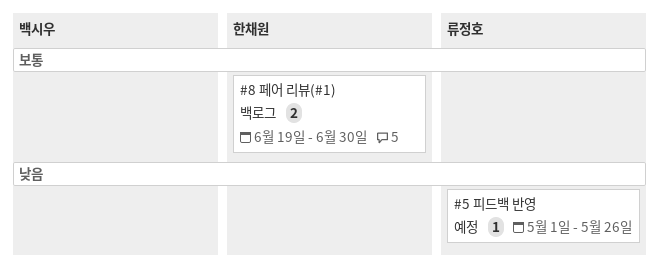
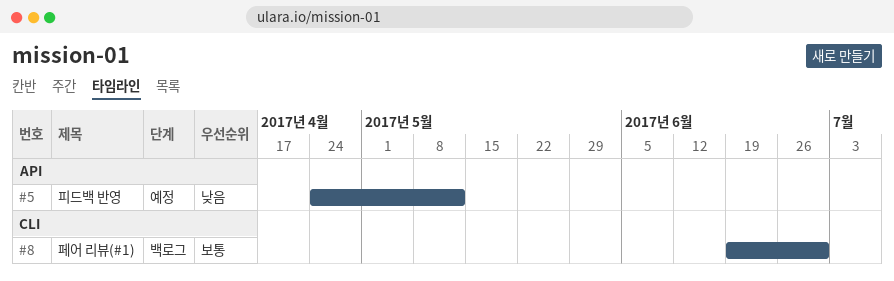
#5, start: May 1 -> Apr 24
#5, due: May 26 -> May 12

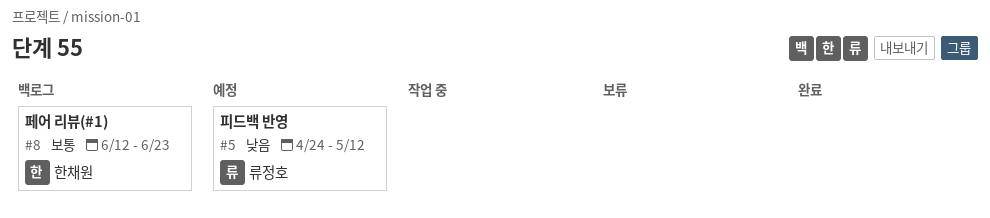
#8, start: Jun 19 -> Jun 12
#8, due: Jun 30 -> Jun 23

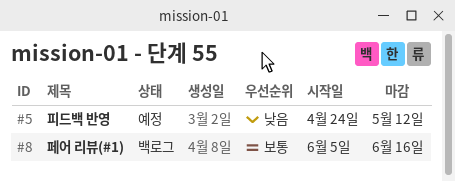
#8, start: Jun 12 -> Jun 5
#8, due: Jun 23 -> Jun 16

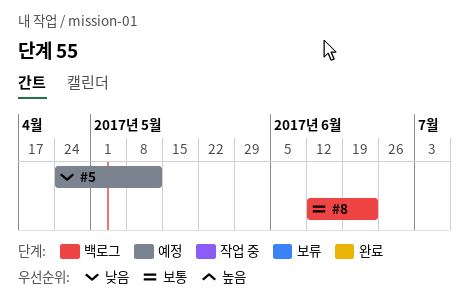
#8, start: Jun 5 -> Jun 12
#8, due: Jun 16 -> Jun 23

